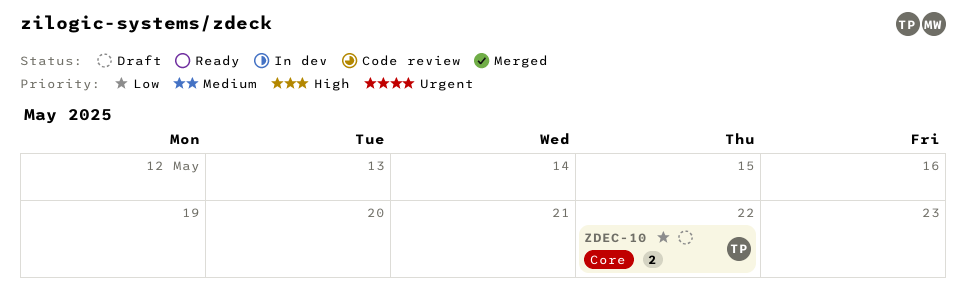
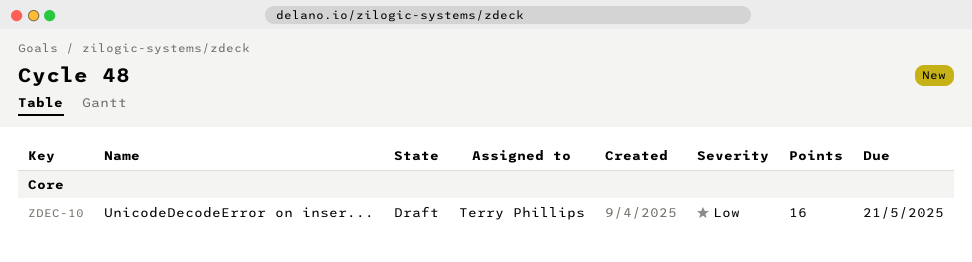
ZDEC-10, estimate: 2 -> 16
ZDEC-10, due: May 22 -> May 21

